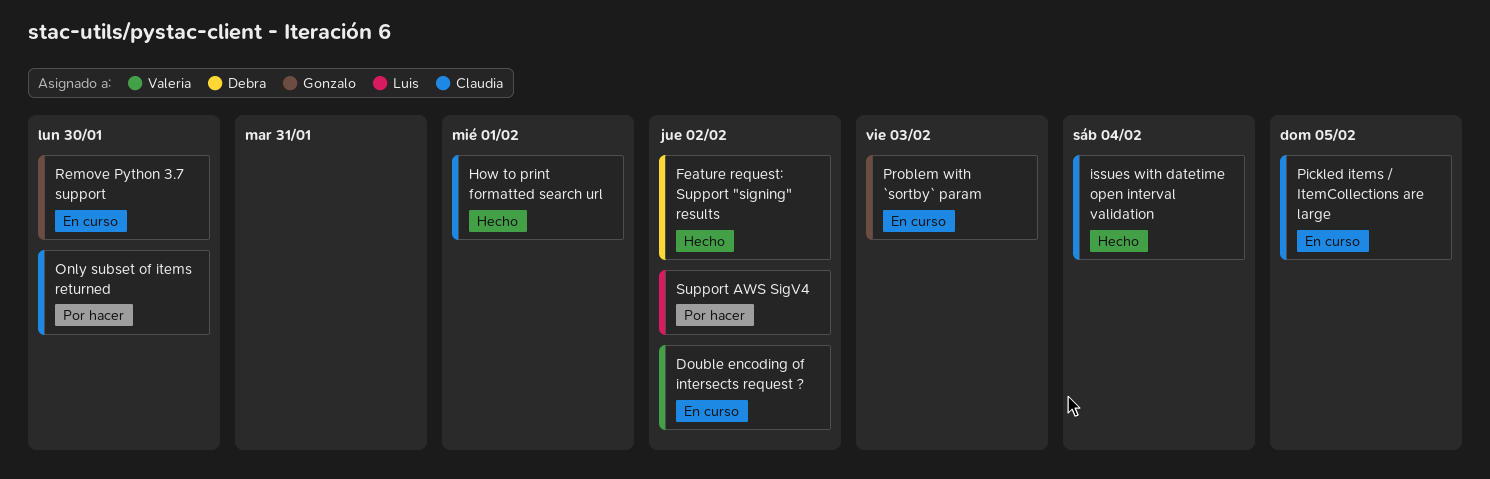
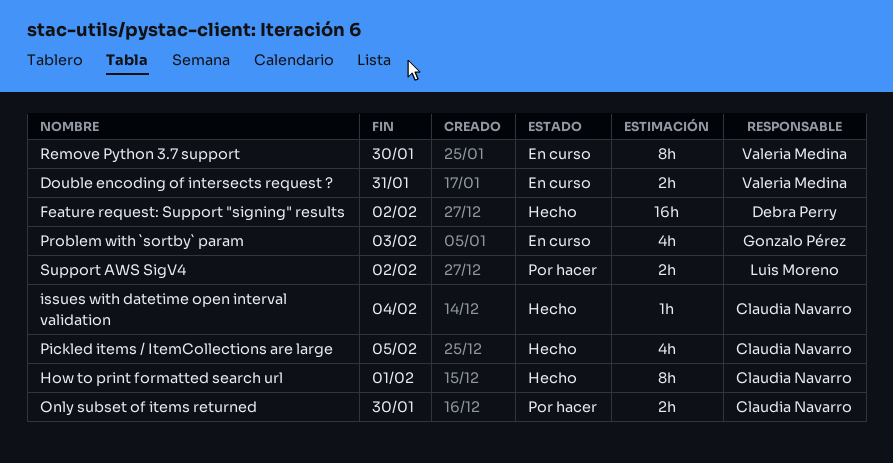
Double encoding of intersects request ?, due: Feb 2 -> Jan 31
Pickled items / ItemCollections are large, status: En curso -> Hecho
Remove Python 3.7 support, owner: Gonzalo Pérez -> Valeria Medina

